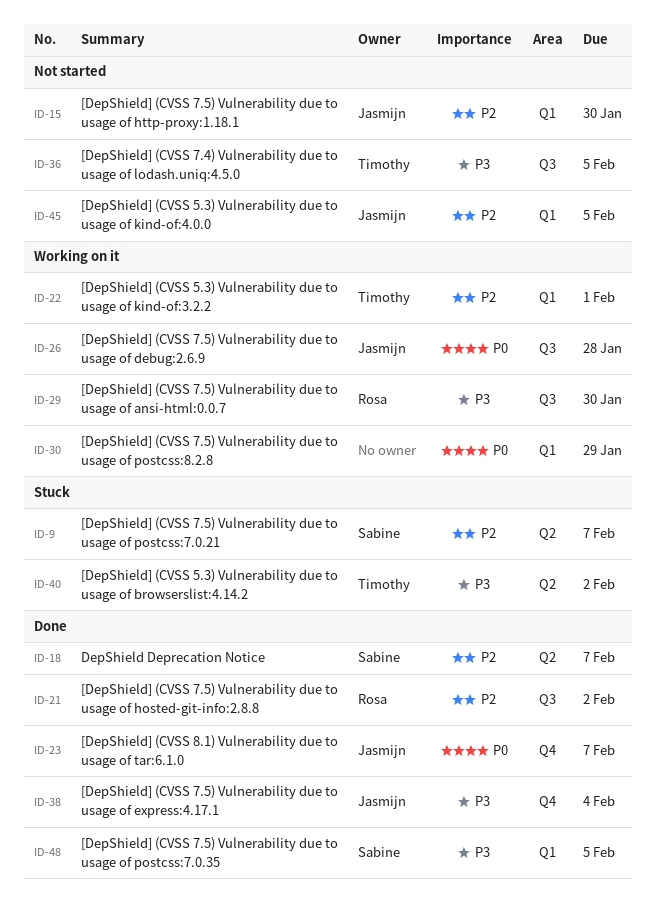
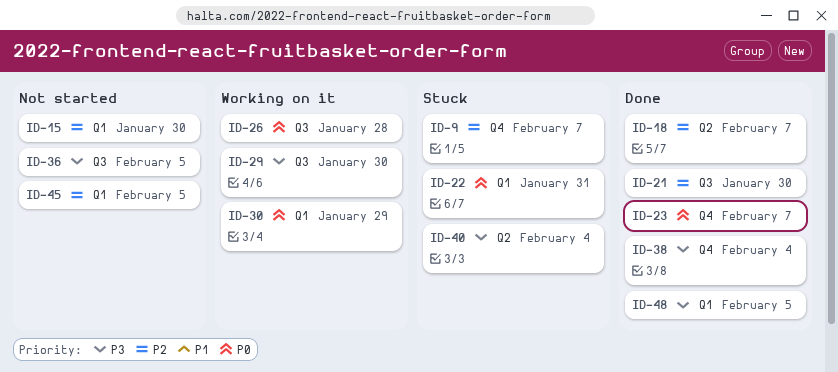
ID-9, label: Q2 -> Q4
ID-21, due: Feb 2 -> Jan 30
ID-22, status: Working on it -> Stuck
ID-22, priority: P2 -> P0
ID-22, due: Feb 1 -> Jan 31
ID-40, due: Feb 2 -> Feb 4

